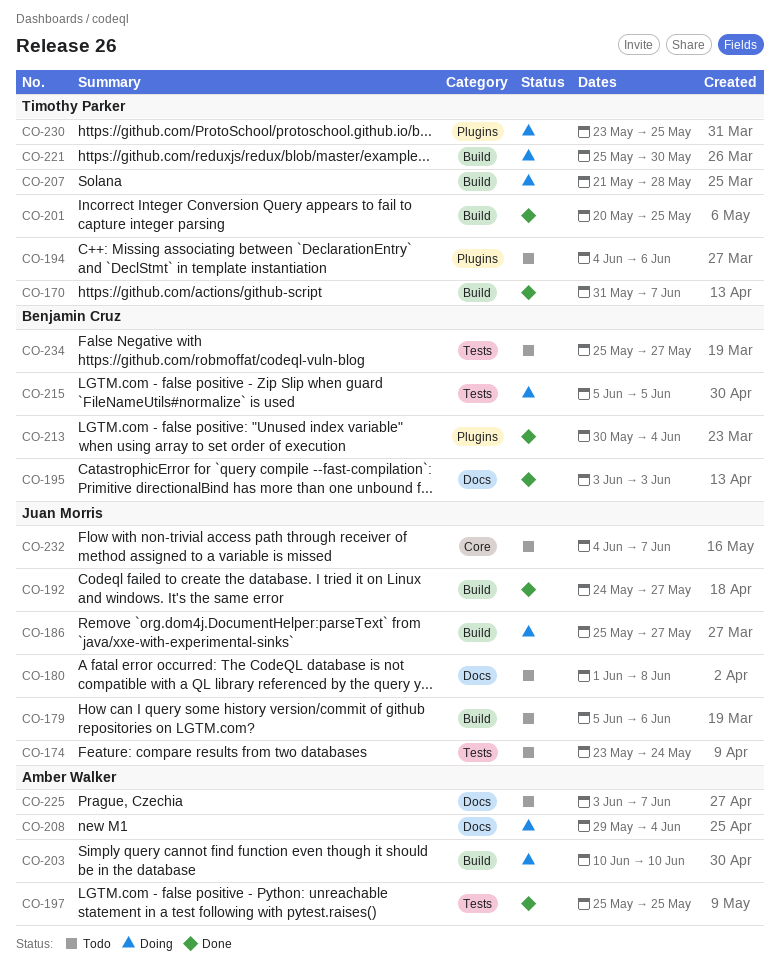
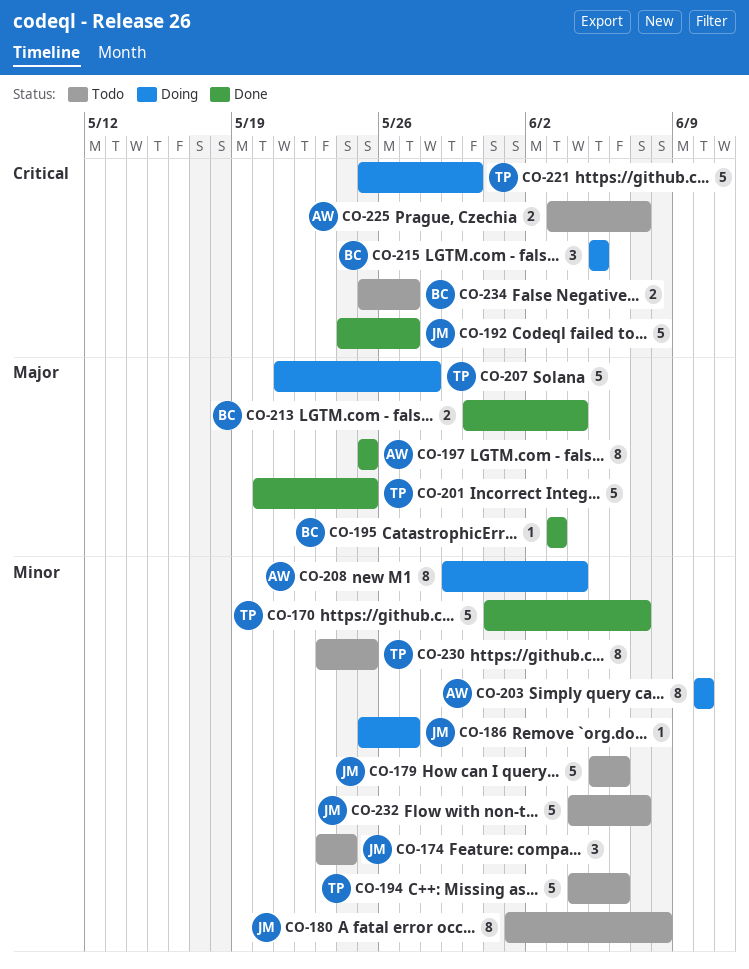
CO-230, status: Doing -> Todo

